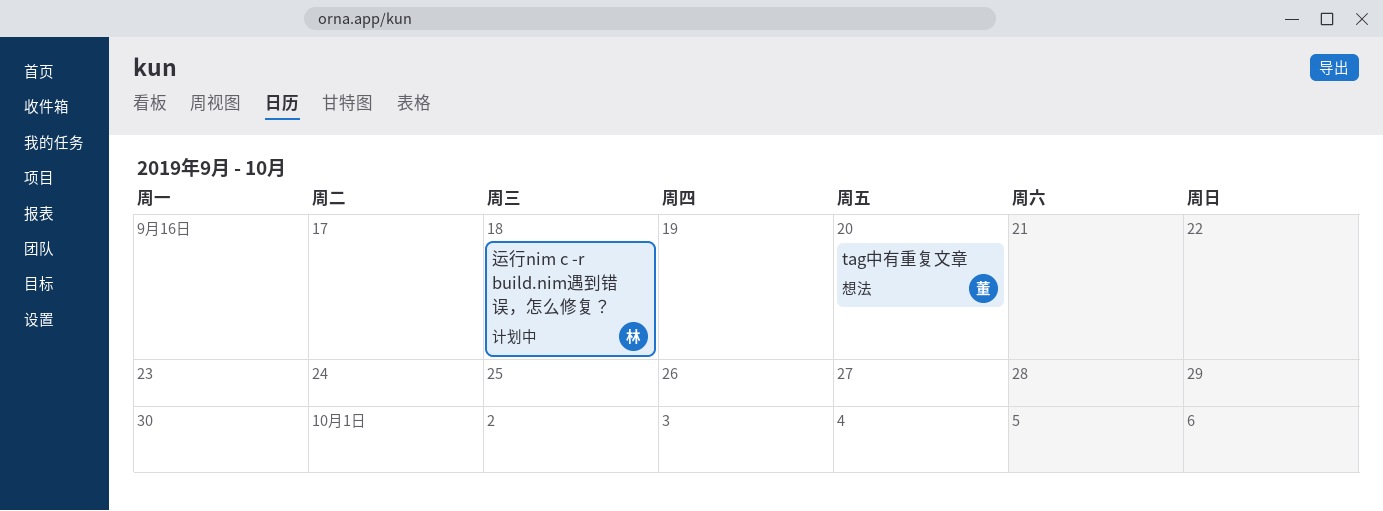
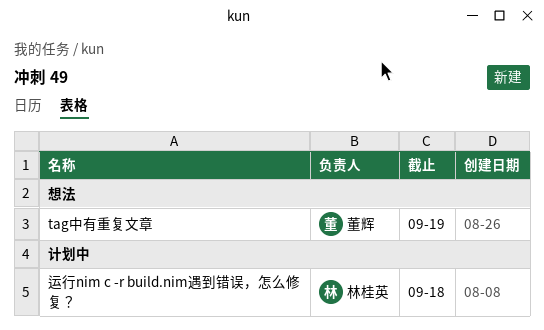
tag中有重复文章, due: Sep 20 -> Sep 19

